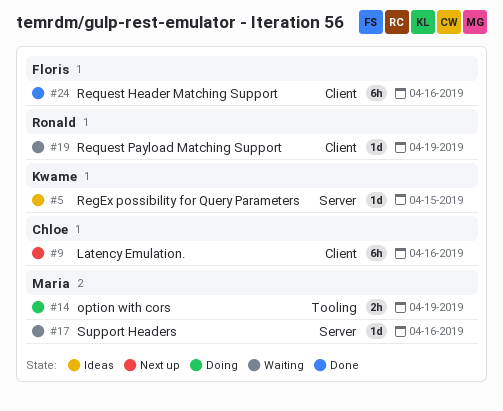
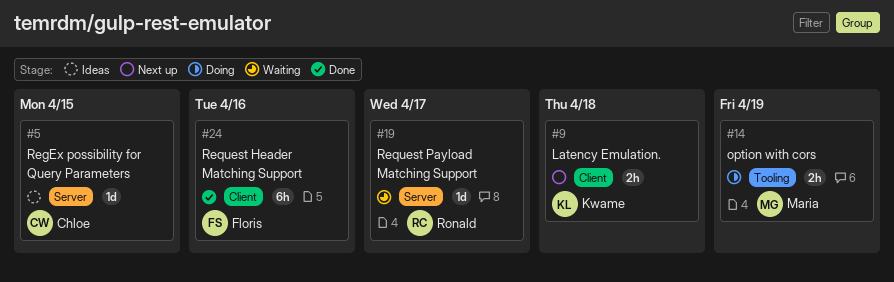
#5, owner: Kwame -> Chloe
#9, owner: Chloe -> Kwame
#9, estimate: 6h -> 2h
#9, due: Apr 16 -> Apr 18
#17: present -> none
#19, label: Client -> Server
#19, due: Apr 19 -> Apr 17

